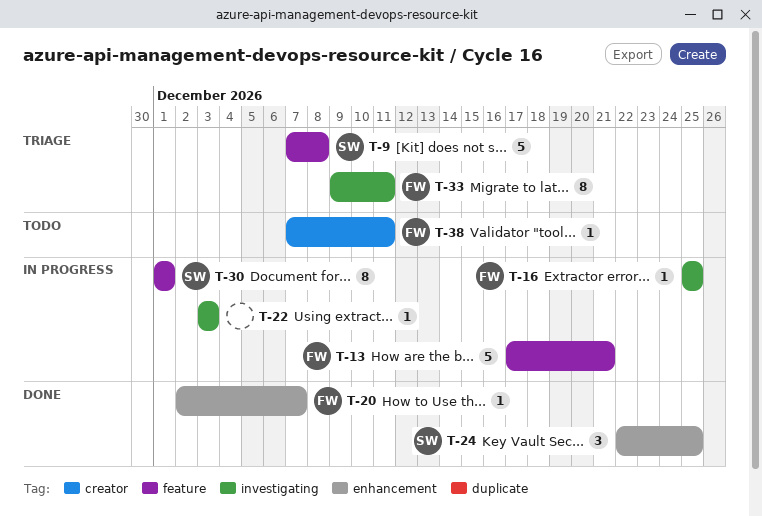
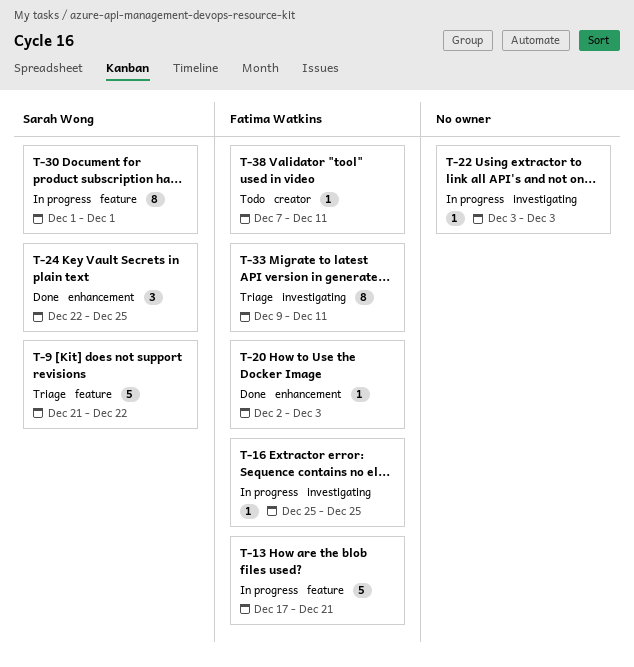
T-9, start: Dec 7 -> Dec 21
T-9, due: Dec 8 -> Dec 22
T-20, due: Dec 7 -> Dec 3

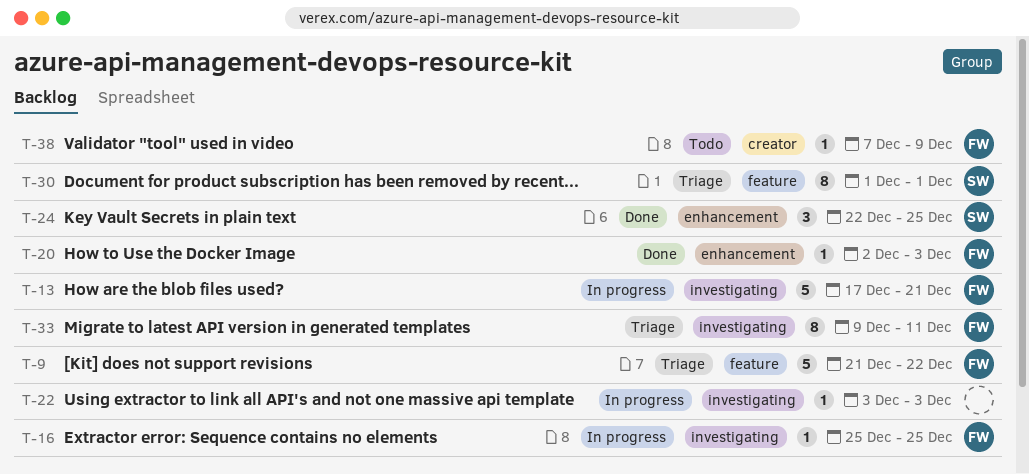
T-9, owner: Sarah Wong -> Fatima Watkins
T-13, label: feature -> investigating
T-30, status: In progress -> Triage
T-38, due: Dec 11 -> Dec 9

